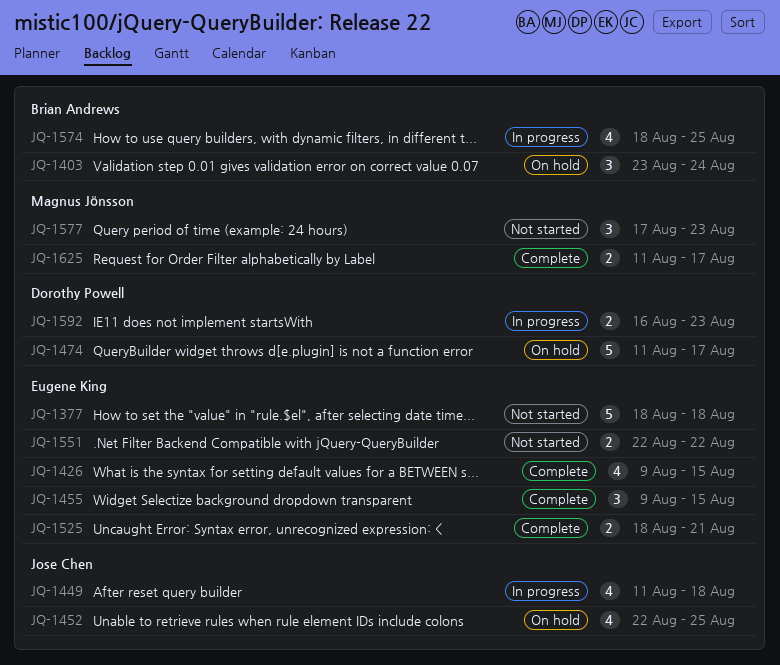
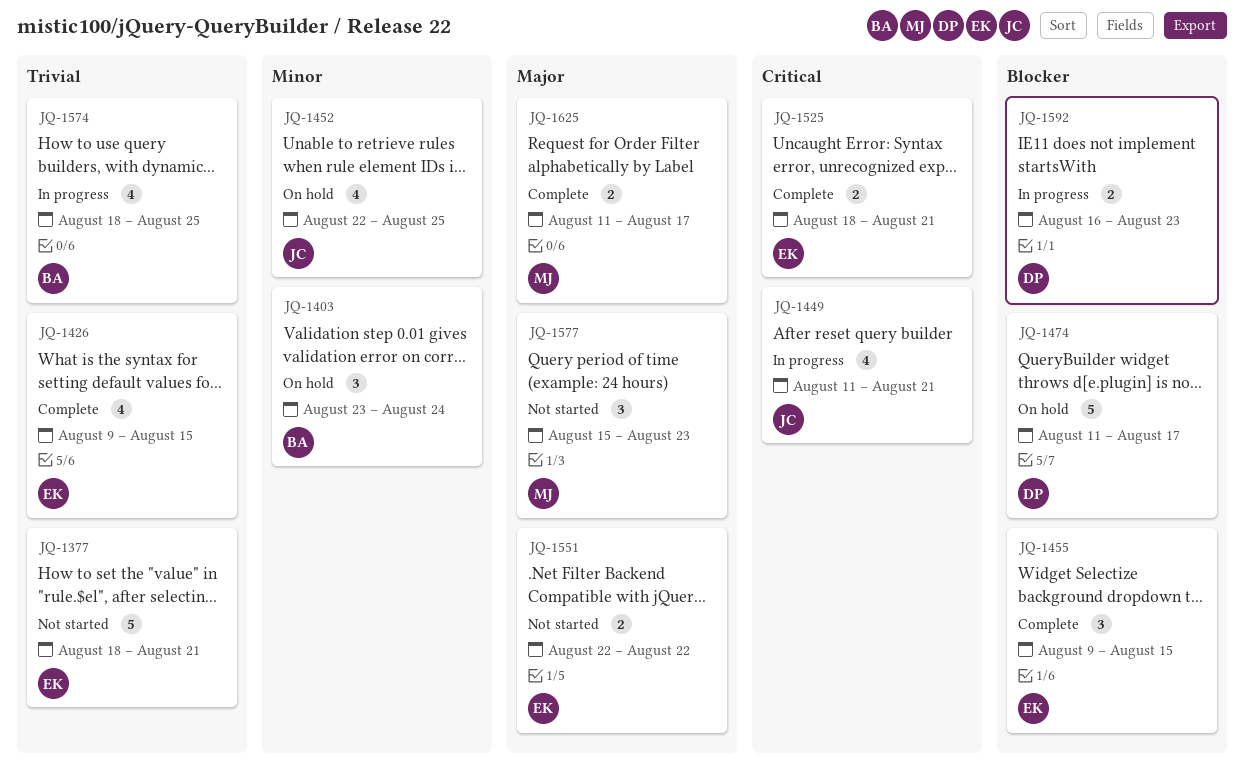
JQ-1377, due: Aug 18 -> Aug 21
JQ-1449, due: Aug 18 -> Aug 21
JQ-1577, start: Aug 17 -> Aug 15

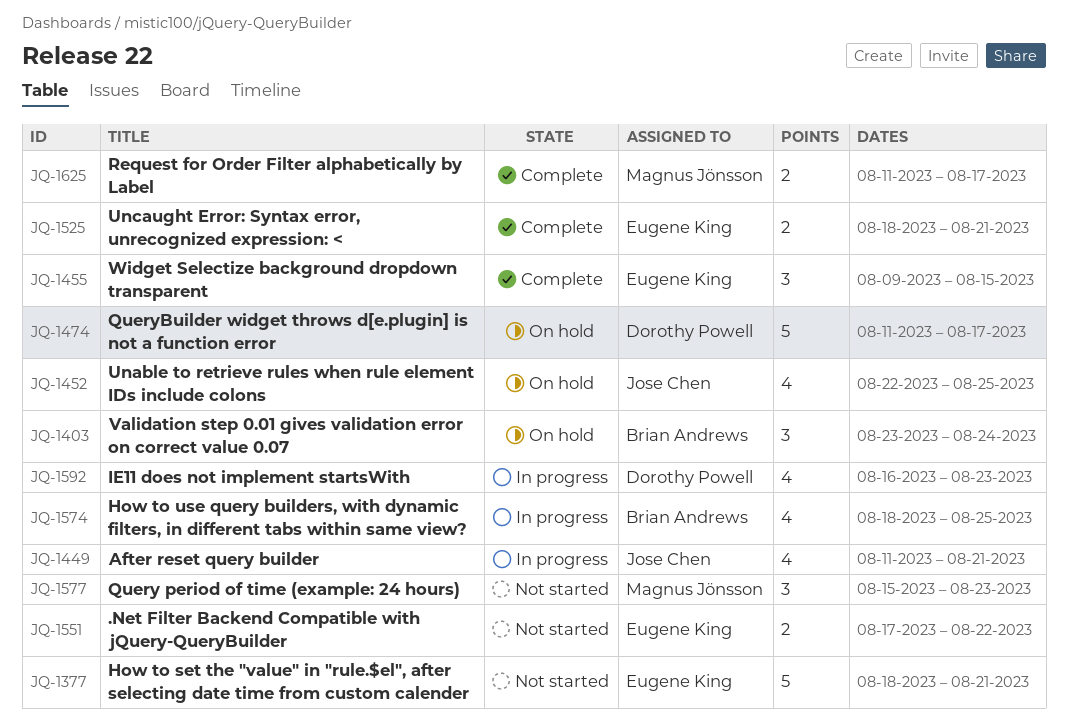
JQ-1426: present -> none
JQ-1551, start: Aug 22 -> Aug 17
JQ-1592, estimate: 2 -> 4

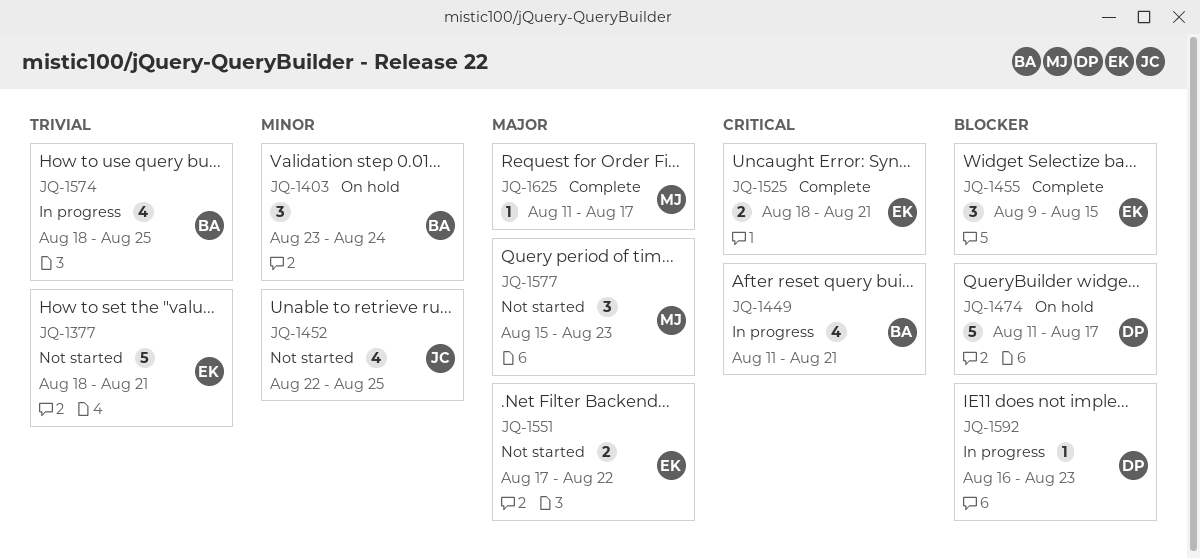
JQ-1449, owner: Jose Chen -> Brian Andrews
JQ-1452, status: On hold -> Not started
JQ-1592, estimate: 4 -> 1
JQ-1625, estimate: 2 -> 1

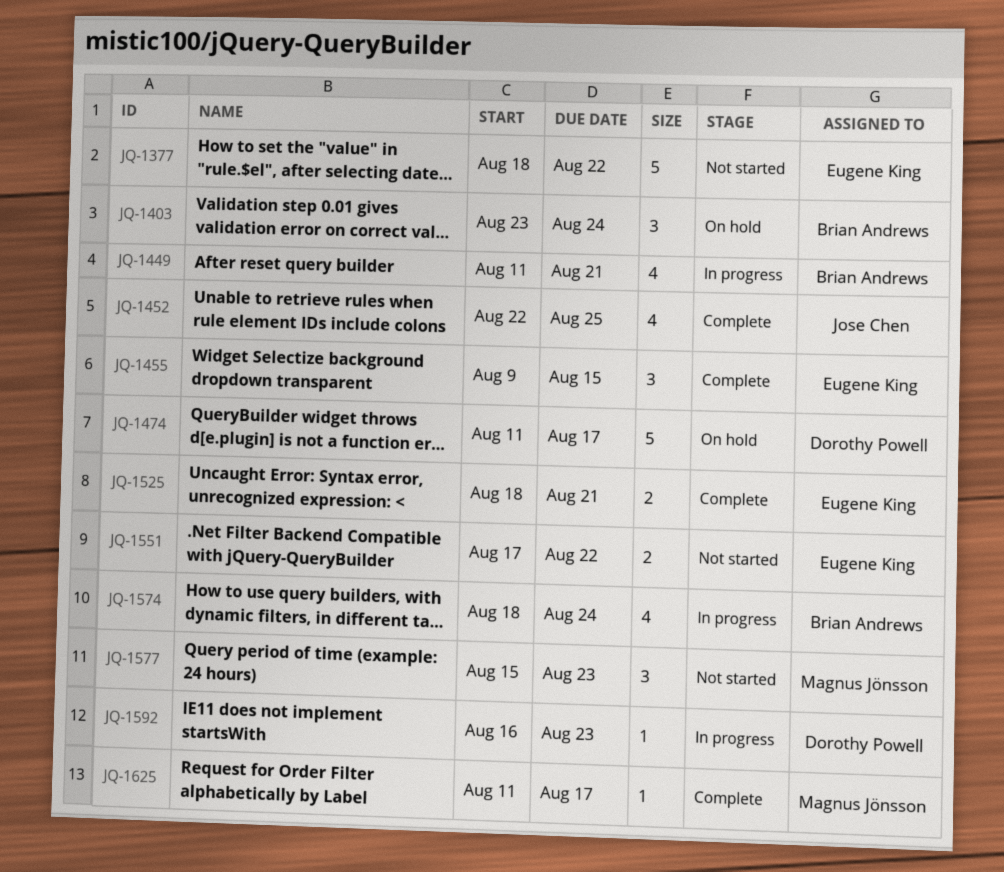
JQ-1377, due: Aug 21 -> Aug 22
JQ-1452, status: Not started -> Complete
JQ-1574, due: Aug 25 -> Aug 24

